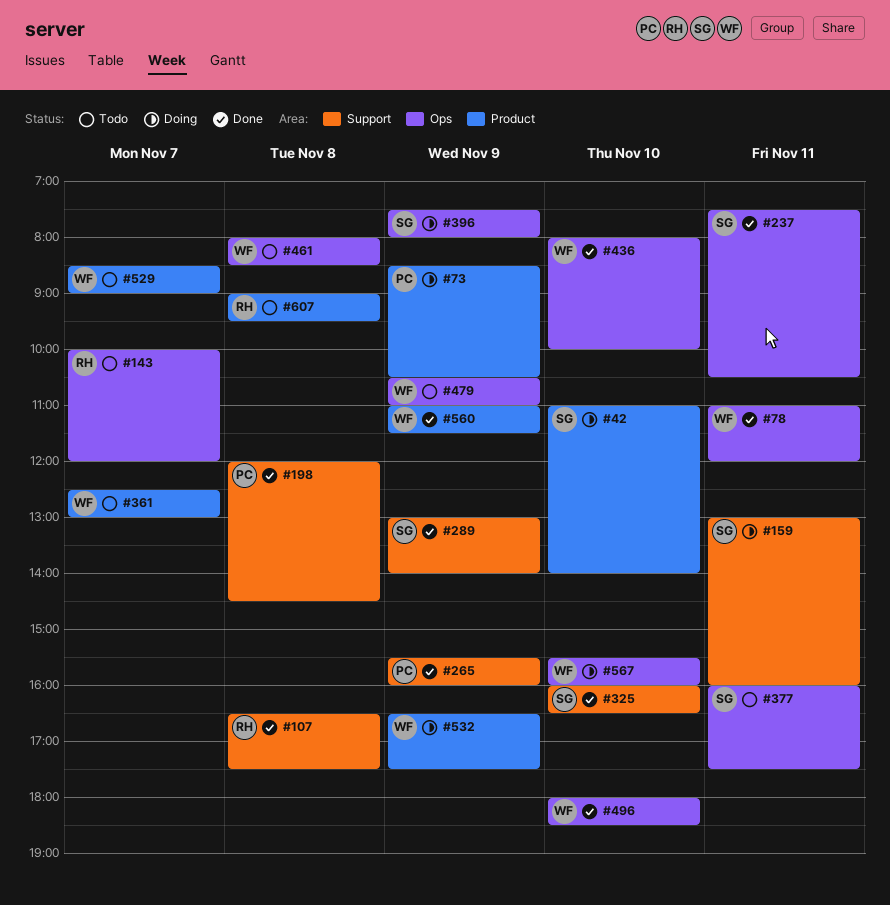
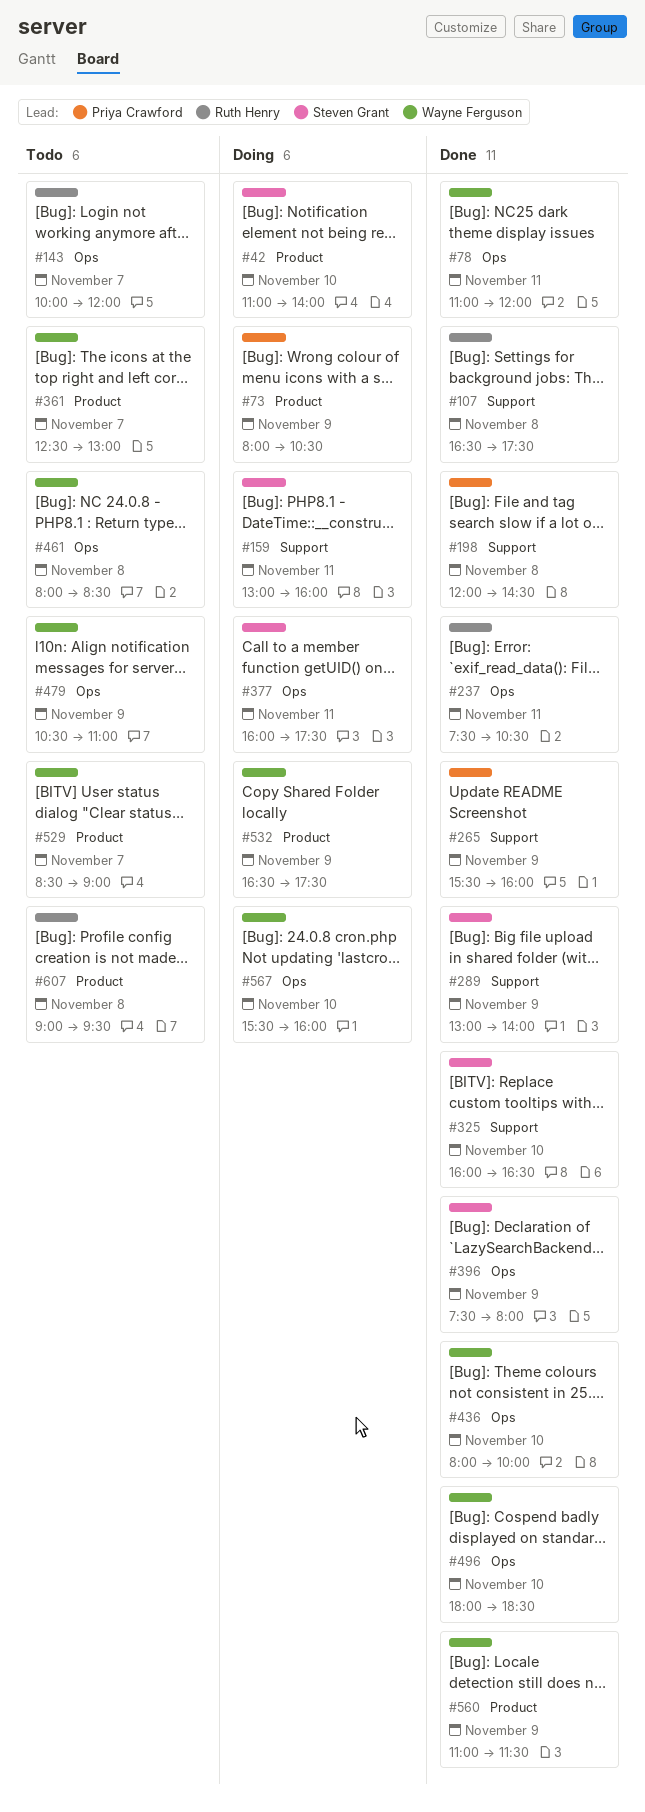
#73, begins: 08:30 -> 08:00
#237, owner: Steven Grant -> Ruth Henry
#377, status: Todo -> Doing
#396, status: Doing -> Done

